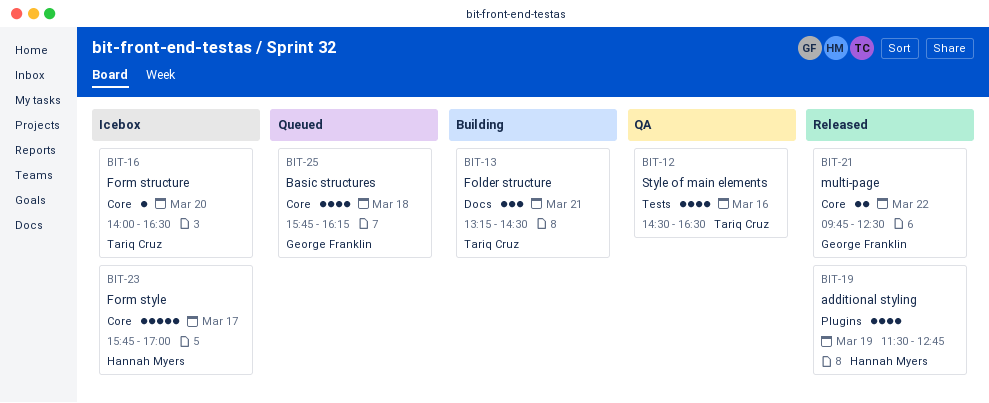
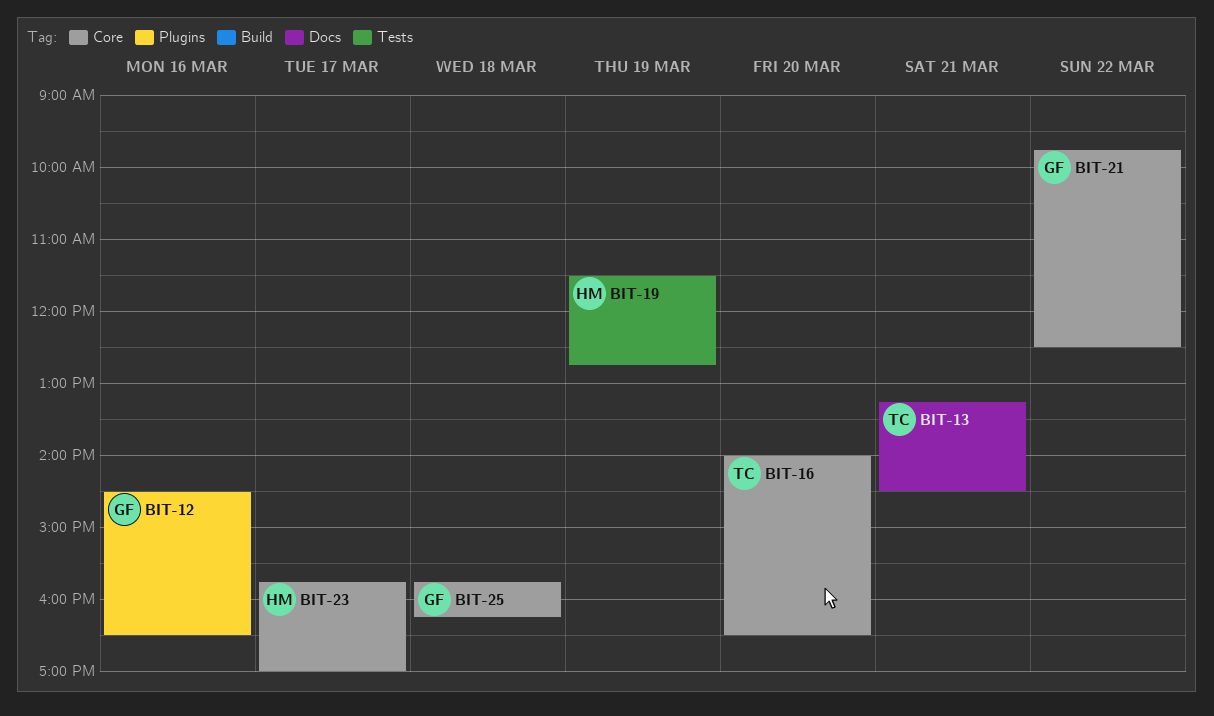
BIT-12, owner: Tariq Cruz -> George Franklin
BIT-12, label: Tests -> Plugins
BIT-19, label: Plugins -> Tests

